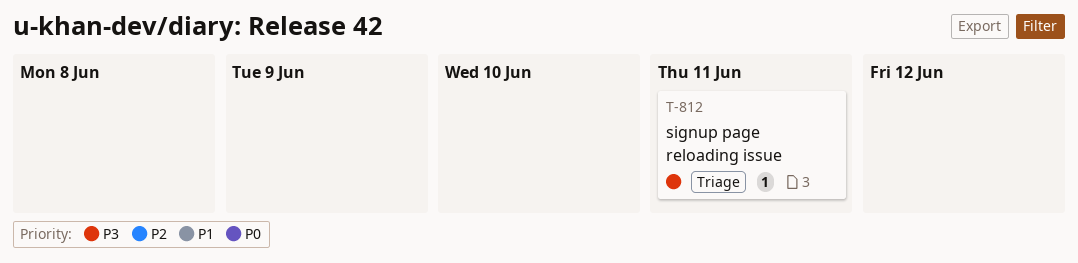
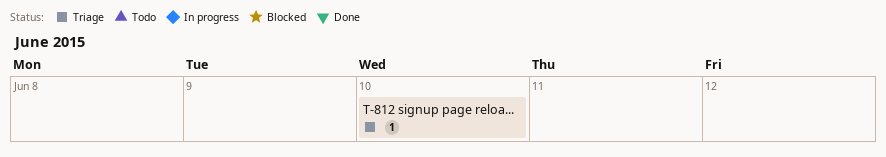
T-812, due: Jun 11 -> Jun 10

